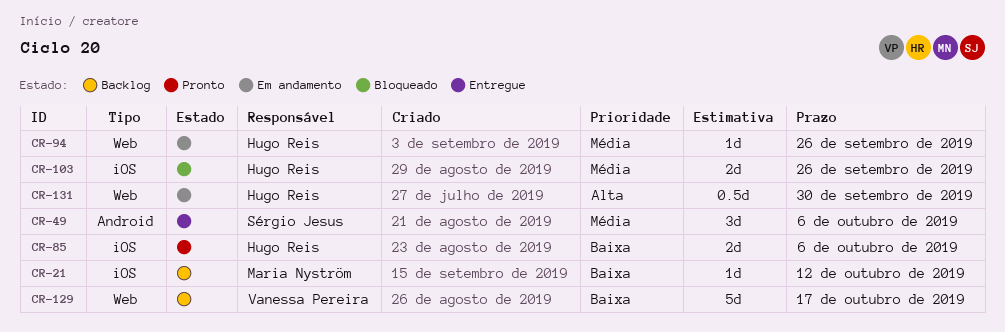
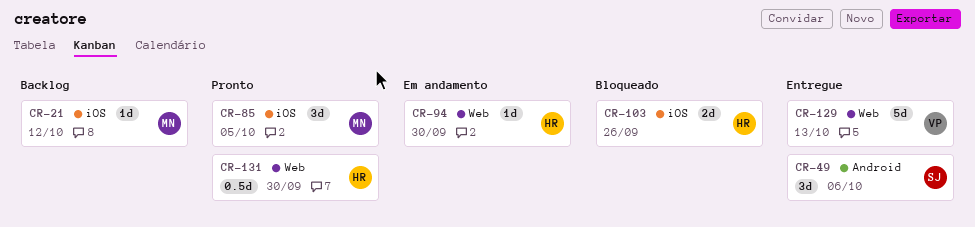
CR-85, owner: Hugo Reis -> Maria Nyström
CR-85, estimate: 2d -> 3d
CR-85, due: Oct 6 -> Oct 5
CR-94, due: Sep 26 -> Sep 30
CR-129, status: Backlog -> Entregue
CR-129, due: Oct 17 -> Oct 13
CR-131, status: Em andamento -> Pronto

